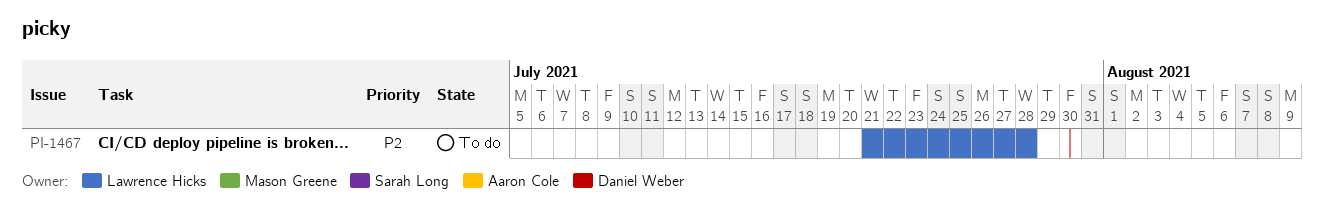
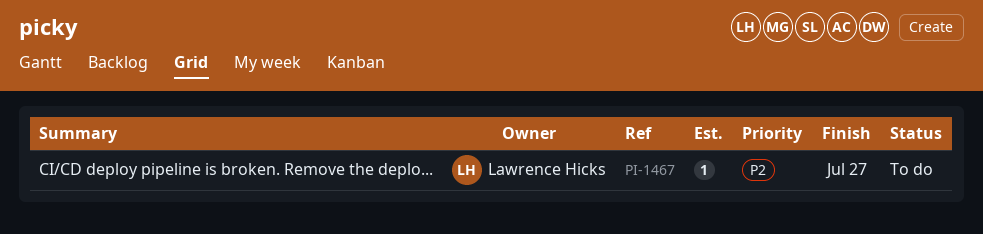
PI-1467, due: Jul 28 -> Jul 27

